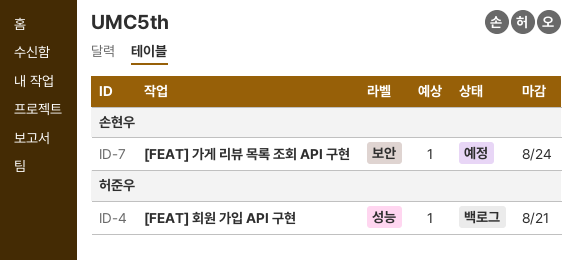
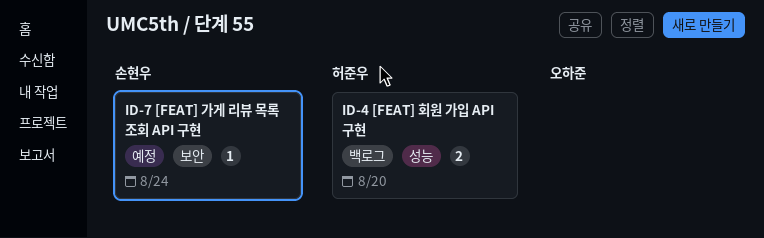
ID-4, estimate: 1 -> 2
ID-4, due: Aug 21 -> Aug 20

